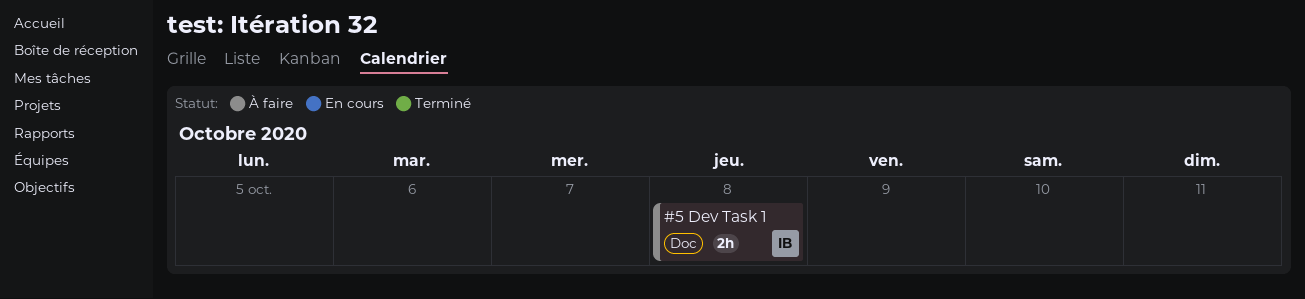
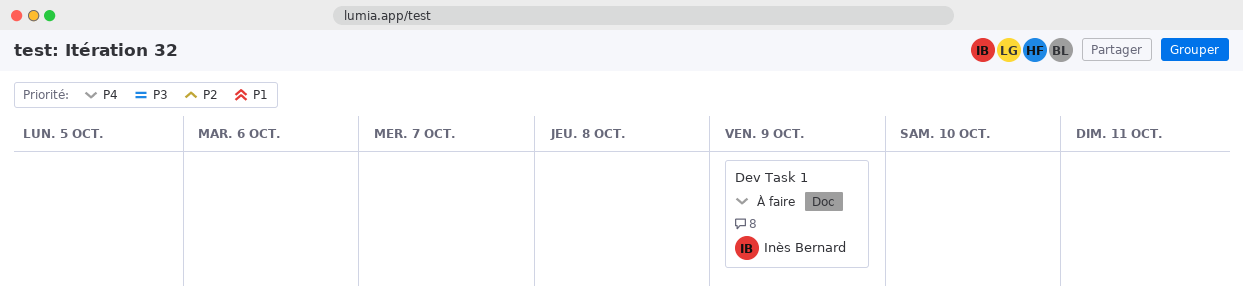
Dev Task 1, due: Oct 8 -> Oct 9

